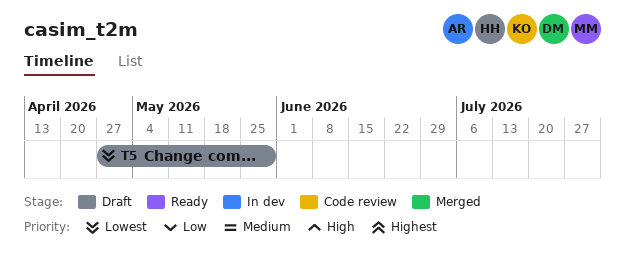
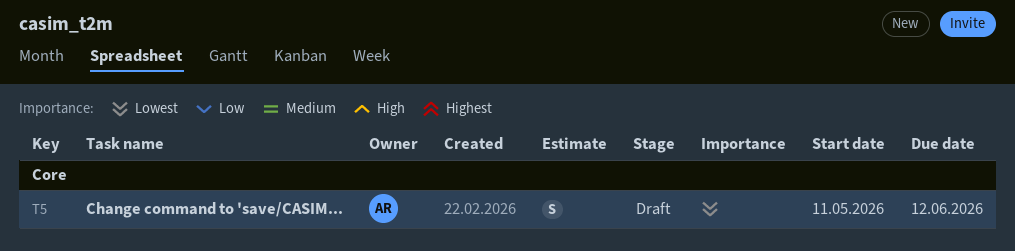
T5, start: Apr 27 -> May 11
T5, due: May 29 -> Jun 12

